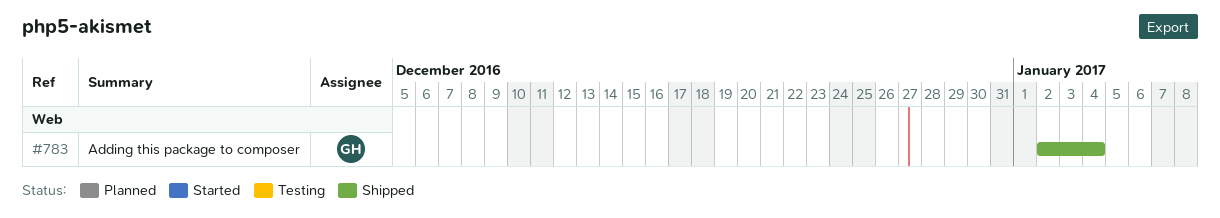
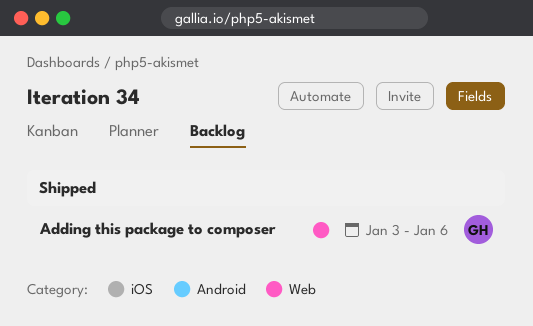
Adding this package to composer, start: Jan 2 -> Jan 3
Adding this package to composer, due: Jan 4 -> Jan 6

